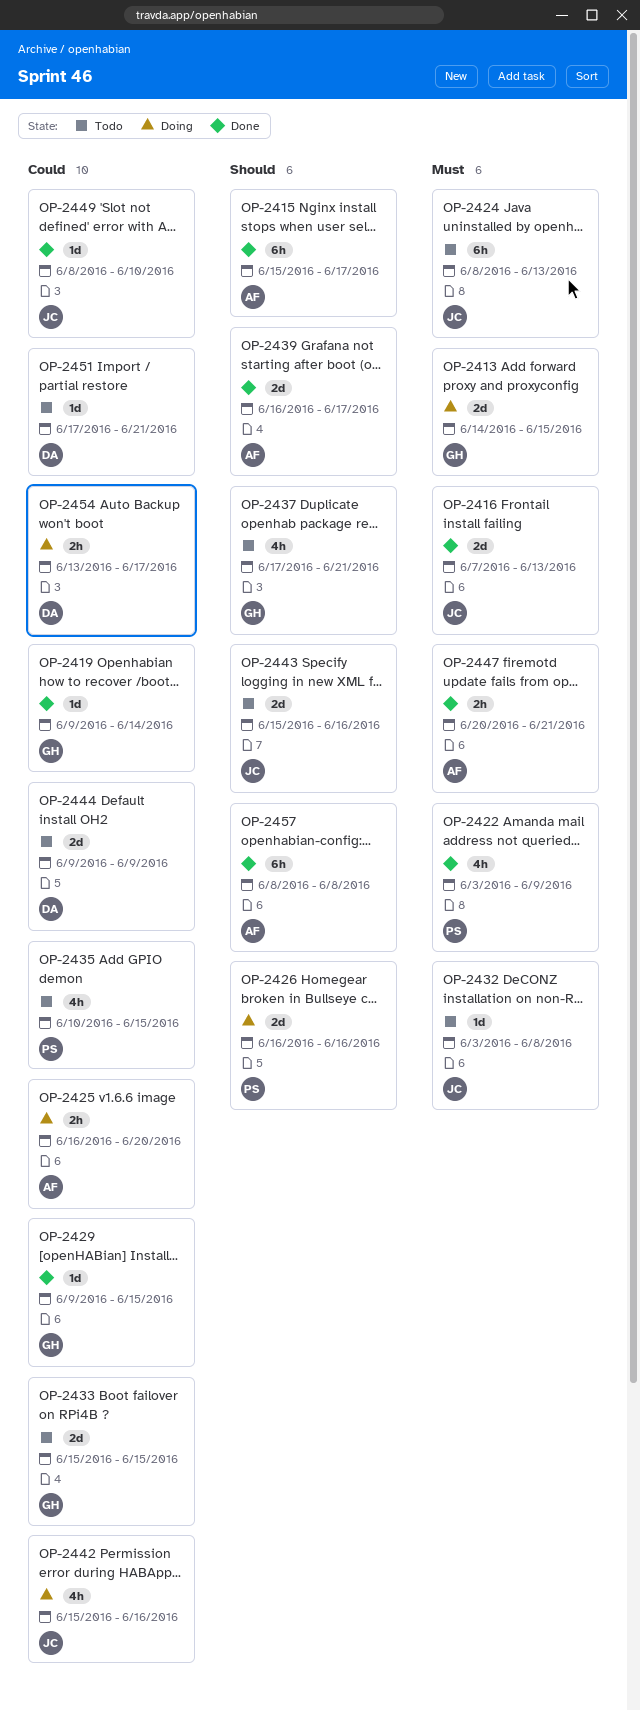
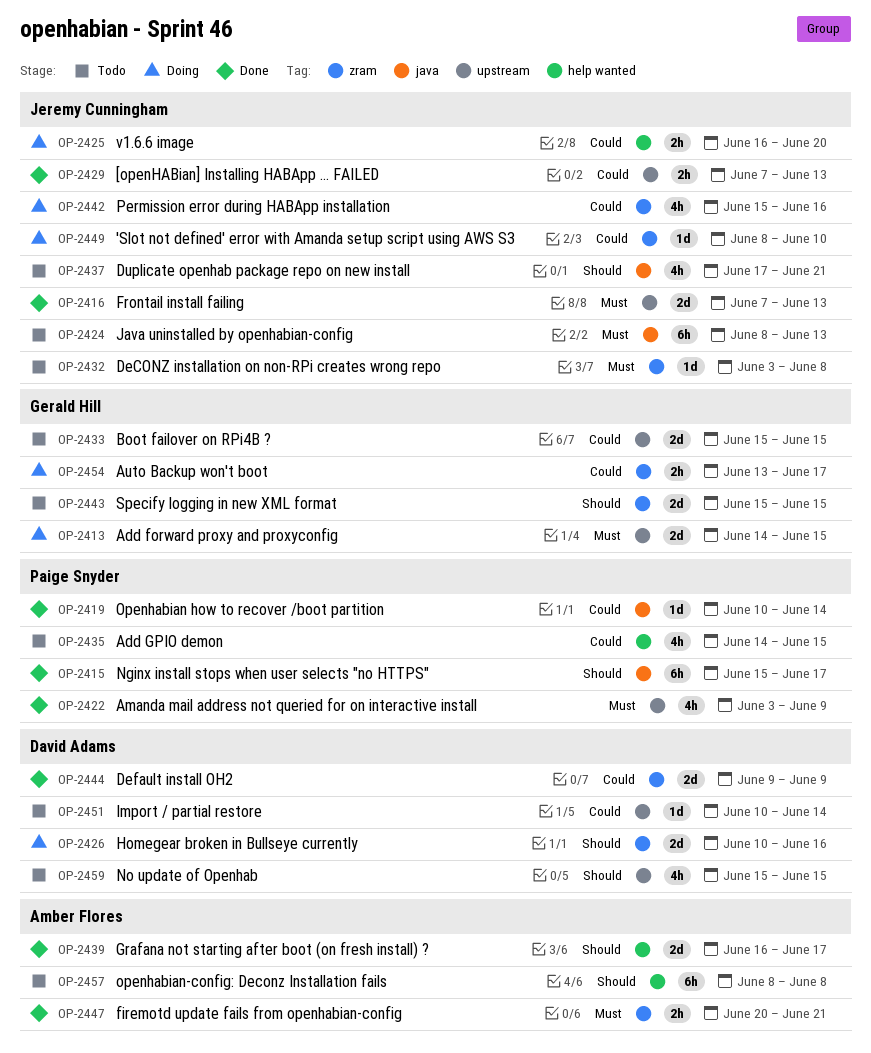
OP-2415, owner: Amber Flores -> Paige Snyder
OP-2419, owner: Gerald Hill -> Paige Snyder
OP-2419, start: Jun 9 -> Jun 10
OP-2425, owner: Amber Flores -> Jeremy Cunningham
OP-2426, owner: Paige Snyder -> David Adams
OP-2426, start: Jun 16 -> Jun 10
OP-2429, owner: Gerald Hill -> Jeremy Cunningham
OP-2429, estimate: 1d -> 2h
OP-2429, start: Jun 9 -> Jun 7
OP-2429, due: Jun 15 -> Jun 13
OP-2435, start: Jun 10 -> Jun 14
OP-2437, owner: Gerald Hill -> Jeremy Cunningham
OP-2443, owner: Jeremy Cunningham -> Gerald Hill
OP-2443, due: Jun 16 -> Jun 15
OP-2444, status: Todo -> Done
OP-2449, status: Done -> Doing
OP-2451, start: Jun 17 -> Jun 10
OP-2451, due: Jun 21 -> Jun 14
OP-2454, owner: David Adams -> Gerald Hill
OP-2457, status: Done -> Todo
OP-2459: none -> present

